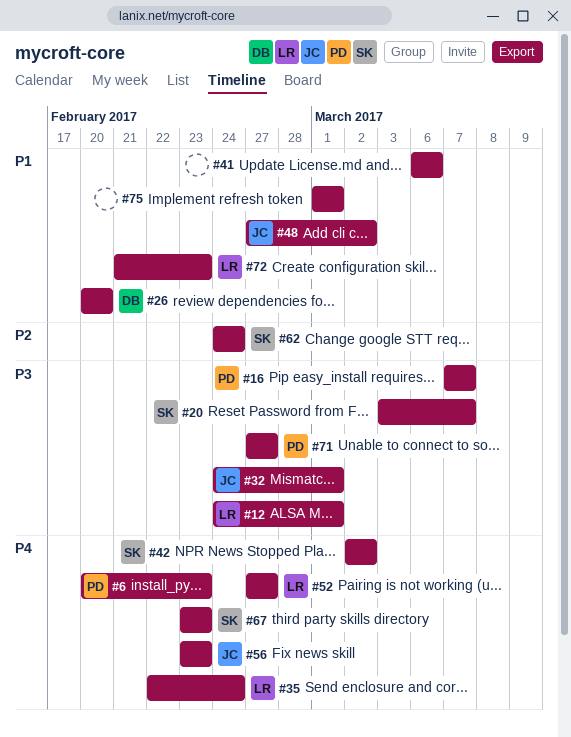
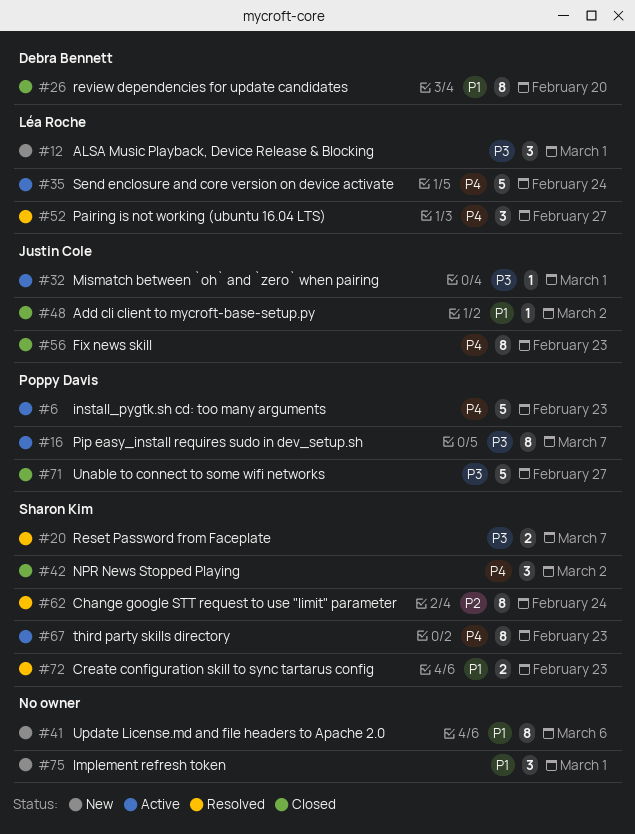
#72, owner: Léa Roche -> Sharon Kim

